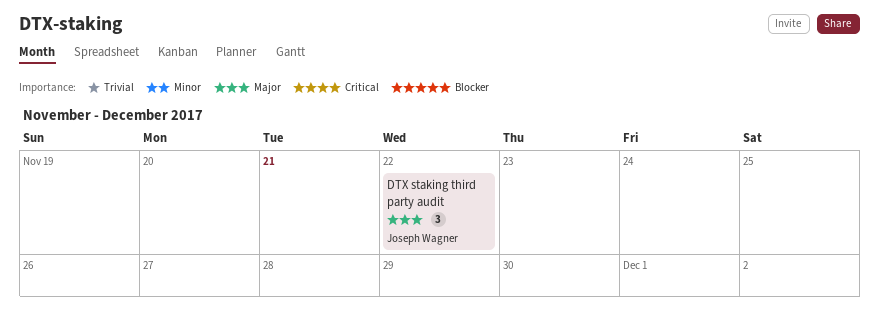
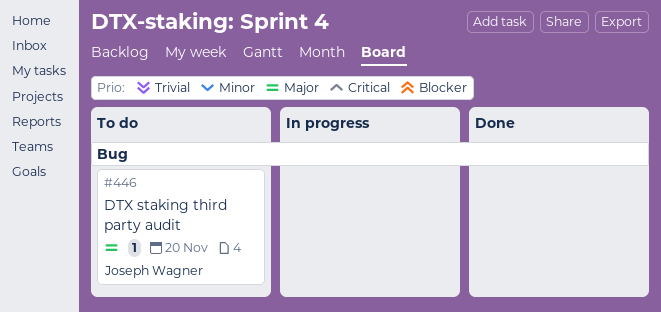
DTX staking third party audit, estimate: 3 -> 1
DTX staking third party audit, due: Nov 22 -> Nov 20

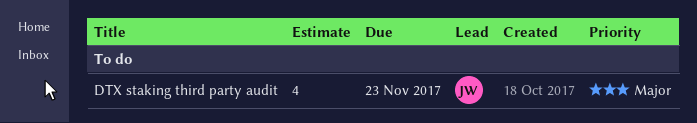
DTX staking third party audit, estimate: 1 -> 4
DTX staking third party audit, due: Nov 20 -> Nov 23

